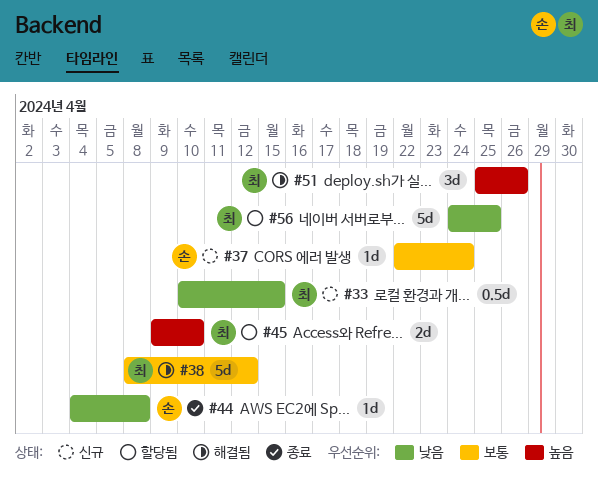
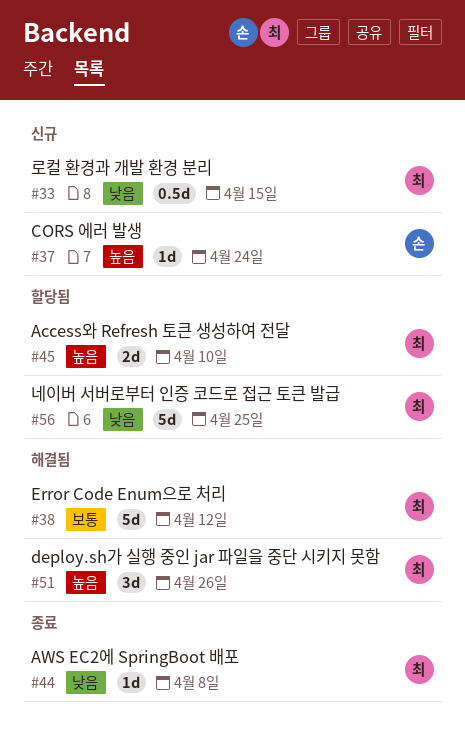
#37, priority: 보통 -> 높음
#44, owner: 손 -> 최

